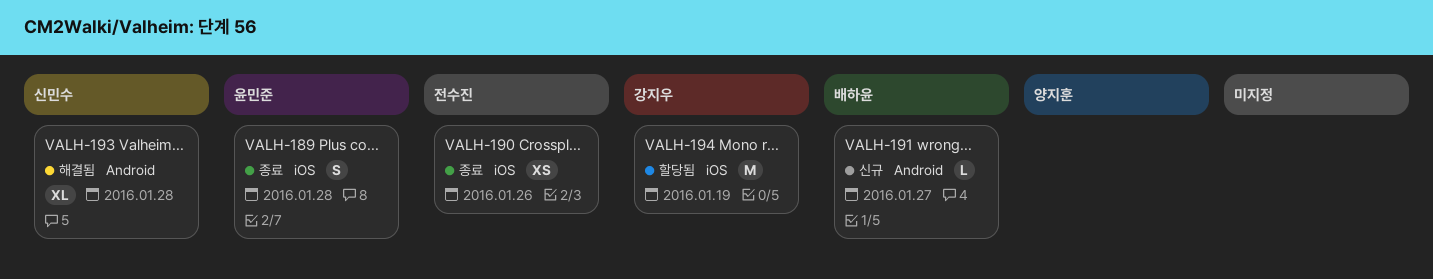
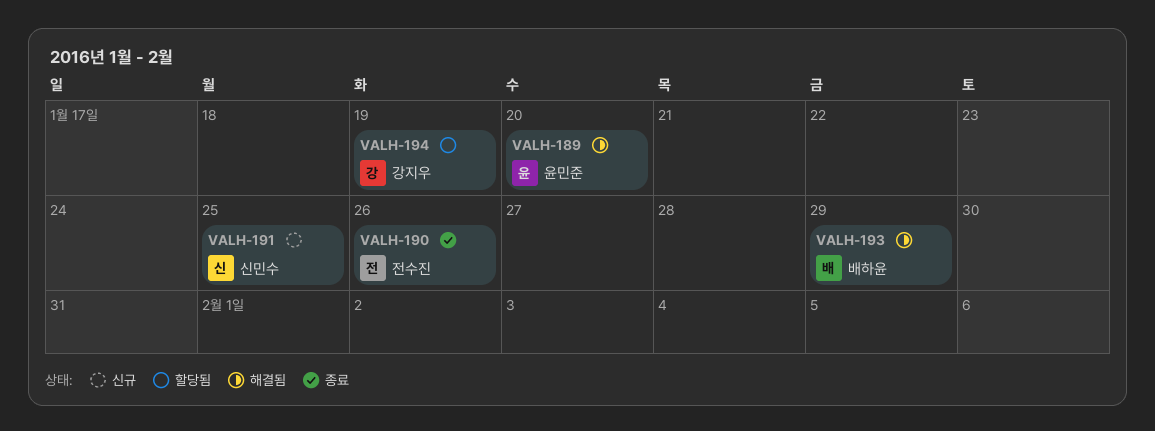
VALH-189, status: 종료 -> 해결됨
VALH-189, due: Jan 28 -> Jan 20
VALH-191, owner: 배하윤 -> 신민수
VALH-191, due: Jan 27 -> Jan 25
VALH-193, owner: 신민수 -> 배하윤
VALH-193, due: Jan 28 -> Jan 29

